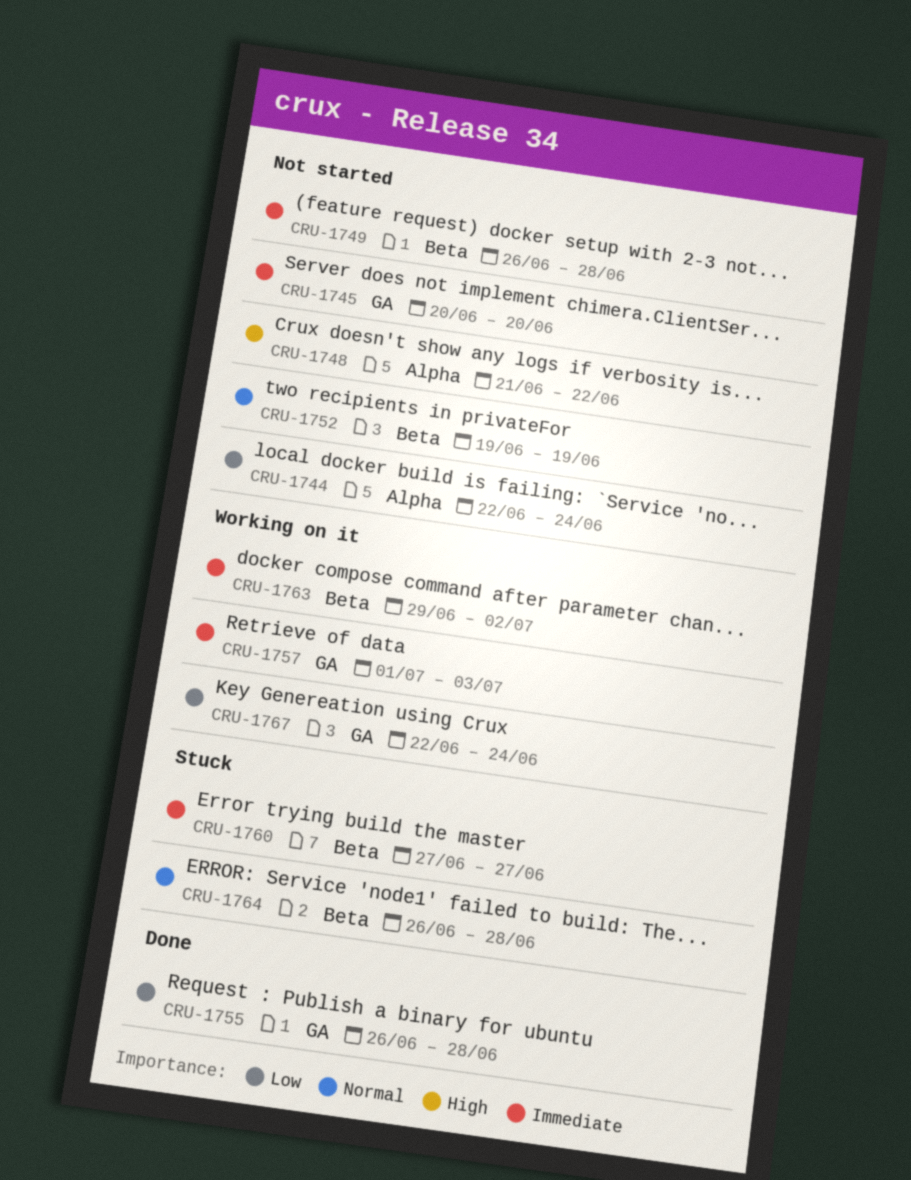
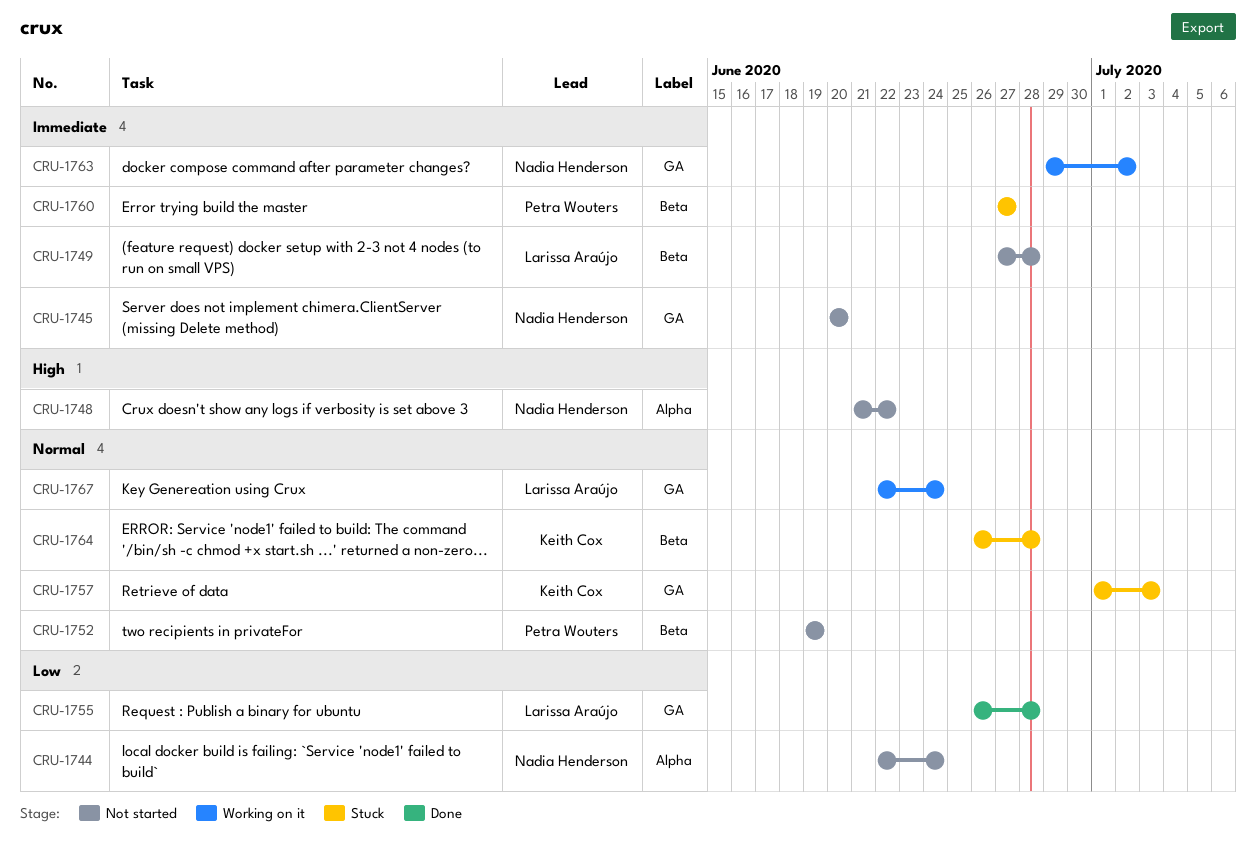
CRU-1749, start: Jun 26 -> Jun 27
CRU-1757, status: Working on it -> Stuck
CRU-1757, priority: Immediate -> Normal
CRU-1763, label: Beta -> GA
CRU-1767, priority: Low -> Normal

